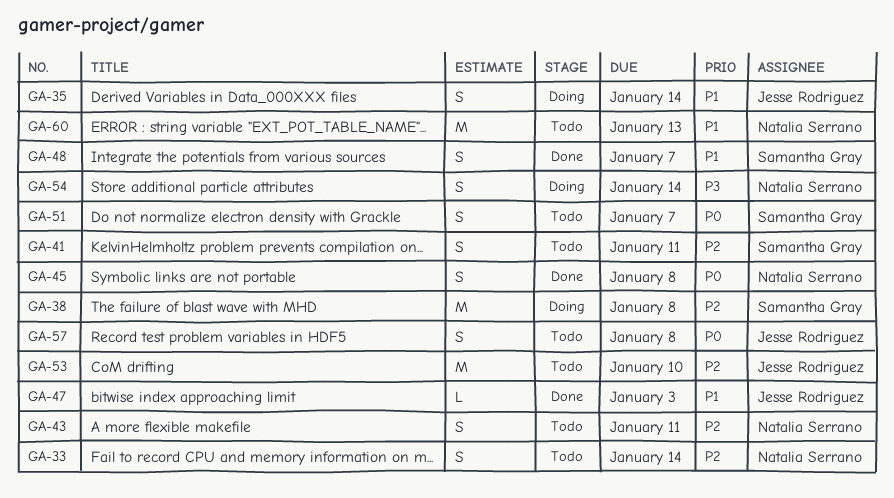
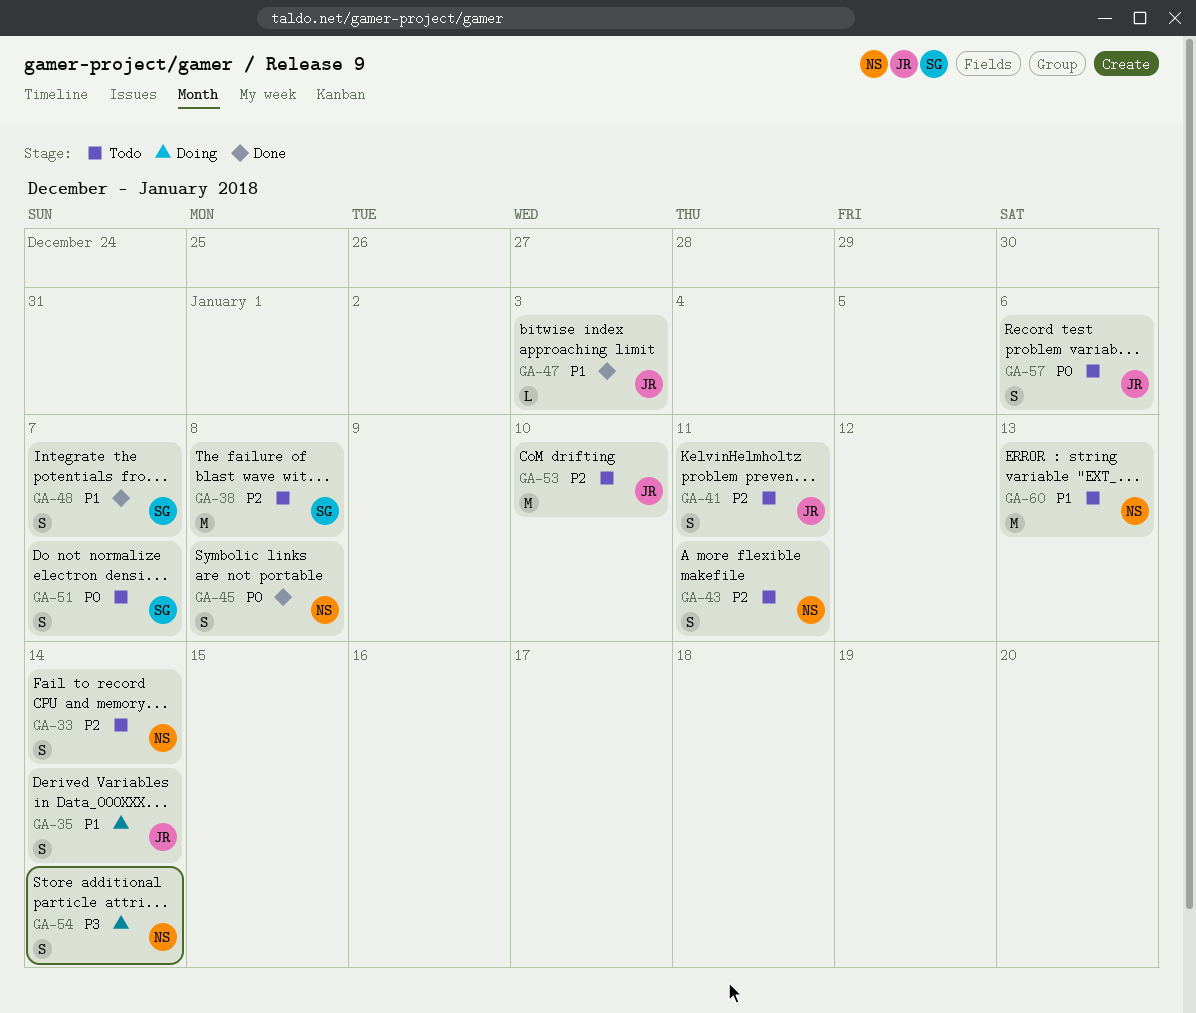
GA-38, status: Doing -> Todo
GA-41, owner: Samantha Gray -> Jesse Rodriguez
GA-57, due: Jan 8 -> Jan 6

